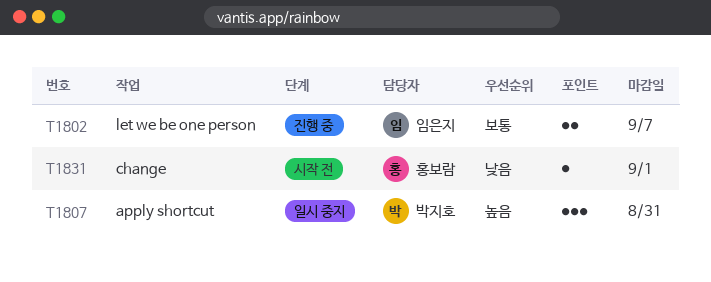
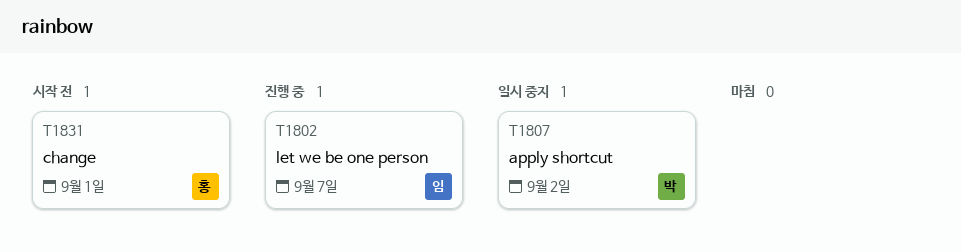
T1807, due: Aug 31 -> Sep 2

